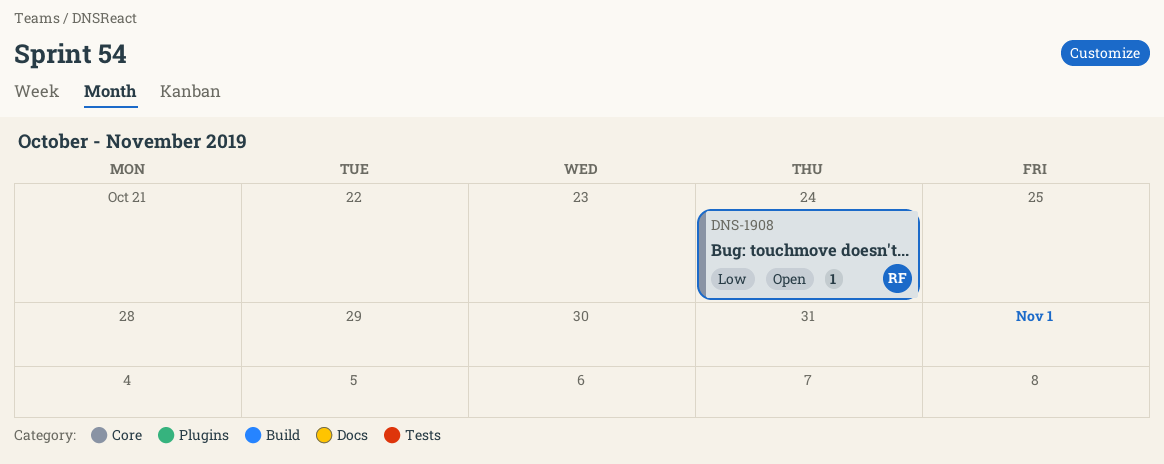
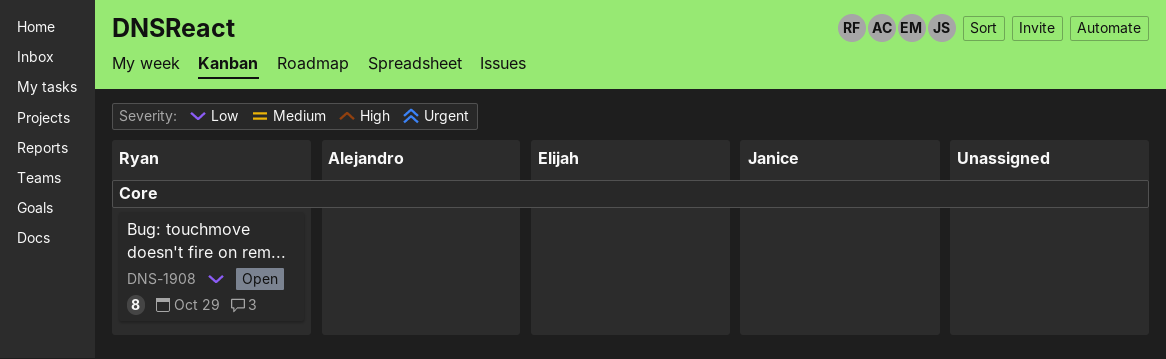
DNS-1908, estimate: 1 -> 8
DNS-1908, due: Oct 24 -> Oct 29

